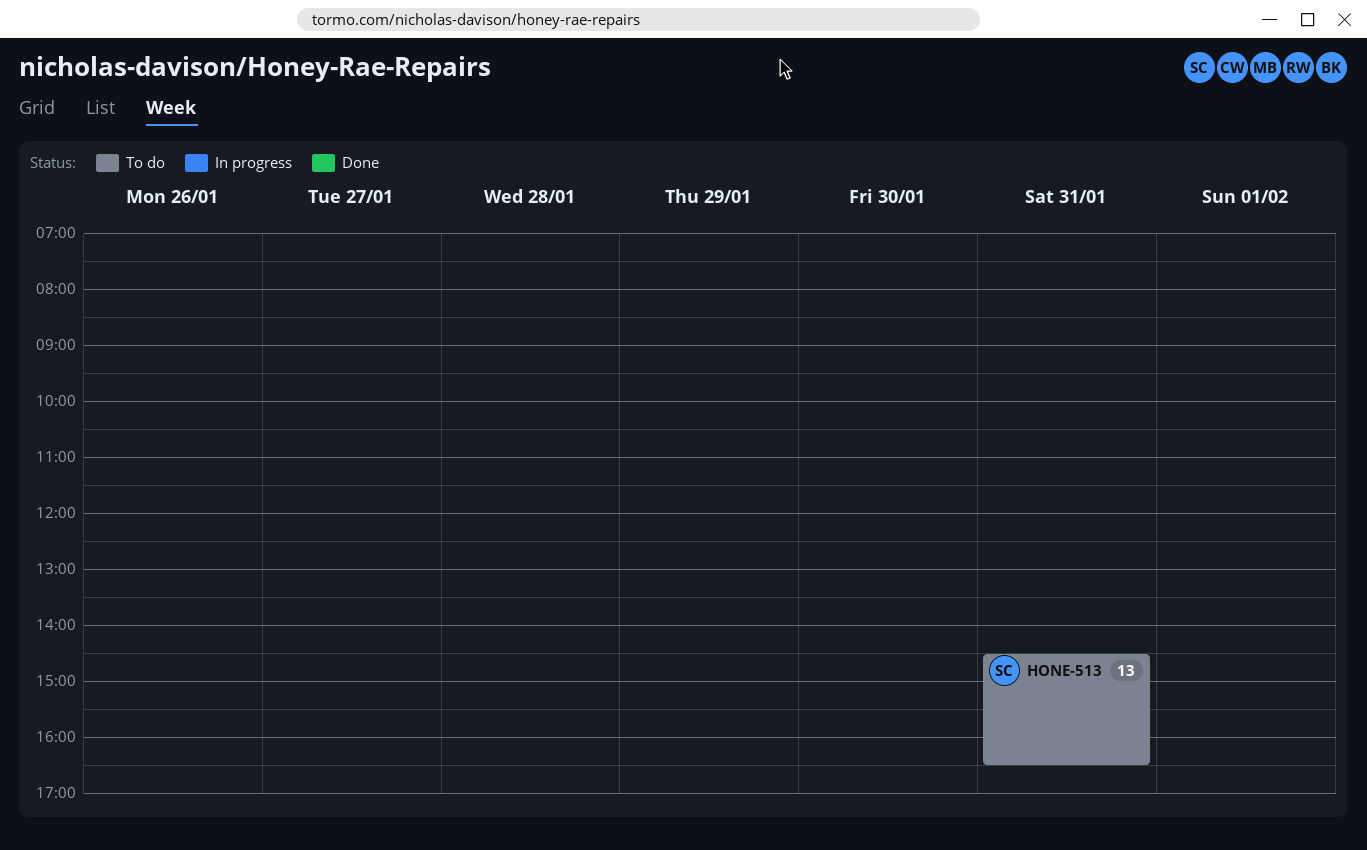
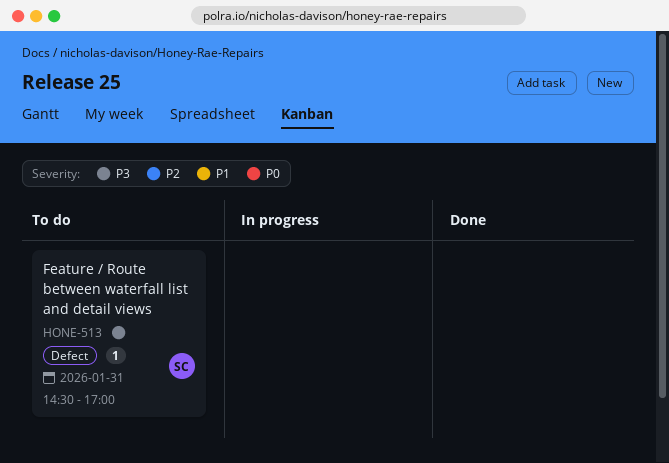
HONE-513, estimate: 13 -> 1
HONE-513, ends: 16:30 -> 17:00

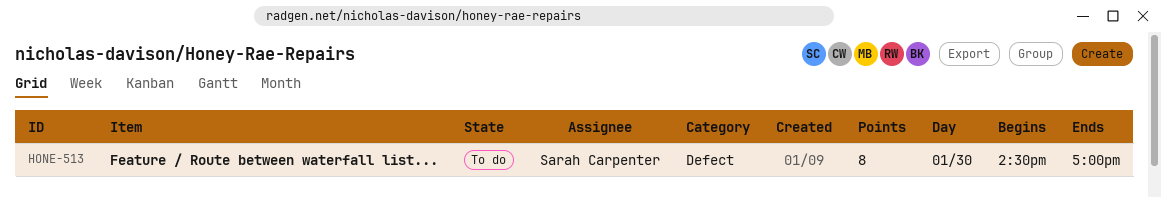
HONE-513, estimate: 1 -> 8
HONE-513, day: Jan 31 -> Jan 30

